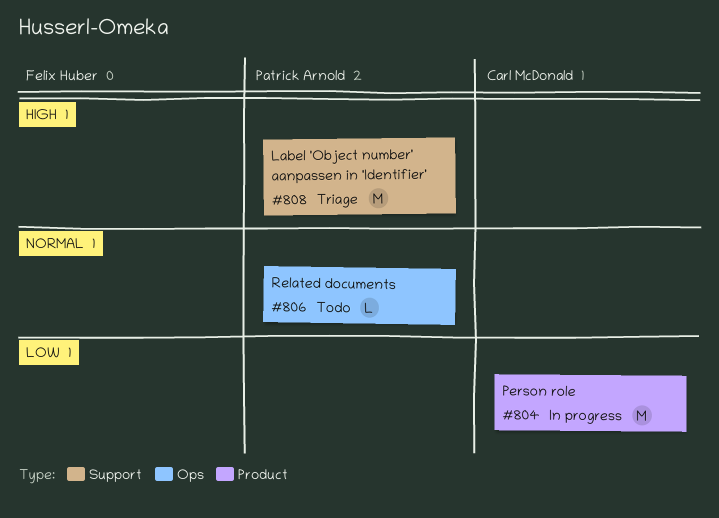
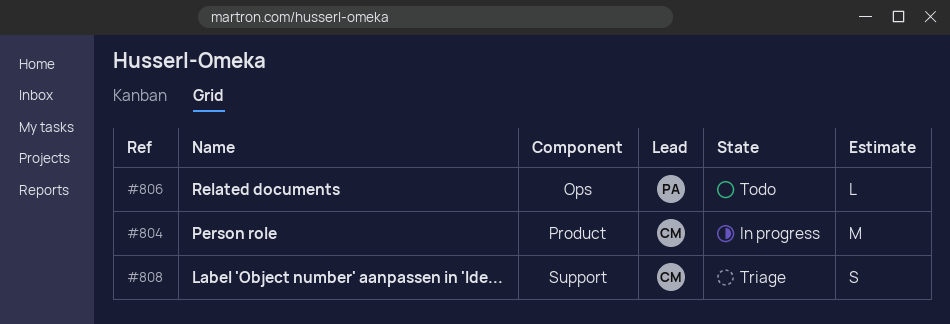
#808, owner: Patrick Arnold -> Carl McDonald
#808, estimate: M -> S

